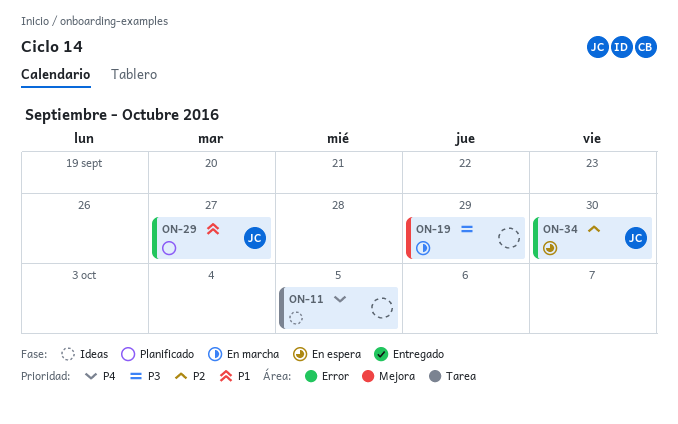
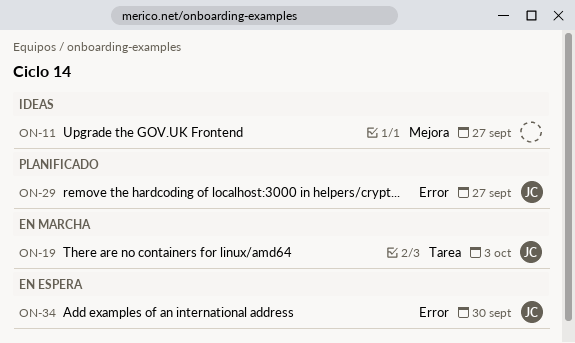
ON-11, label: Tarea -> Mejora
ON-11, due: Oct 5 -> Sep 27
ON-19, owner: none -> JC
ON-19, label: Mejora -> Tarea
ON-19, due: Sep 29 -> Oct 3

